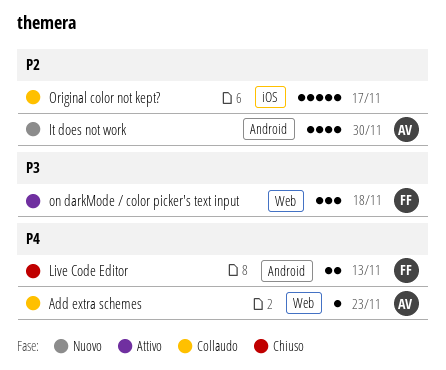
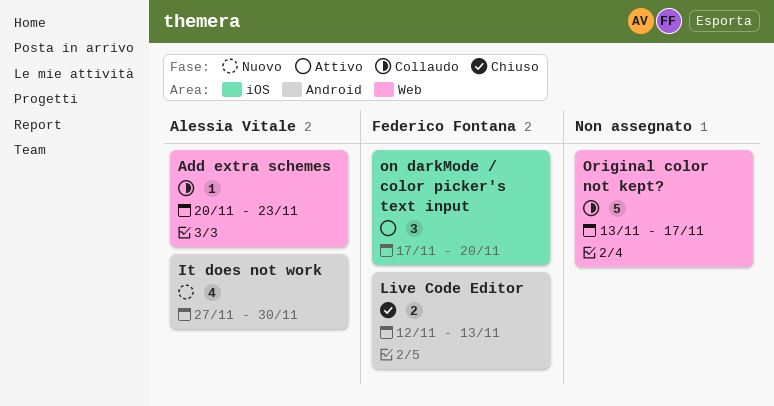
on darkMode / color picker's text input, label: Web -> iOS
on darkMode / color picker's text input, due: Nov 18 -> Nov 20
Original color not kept?, label: iOS -> Web

